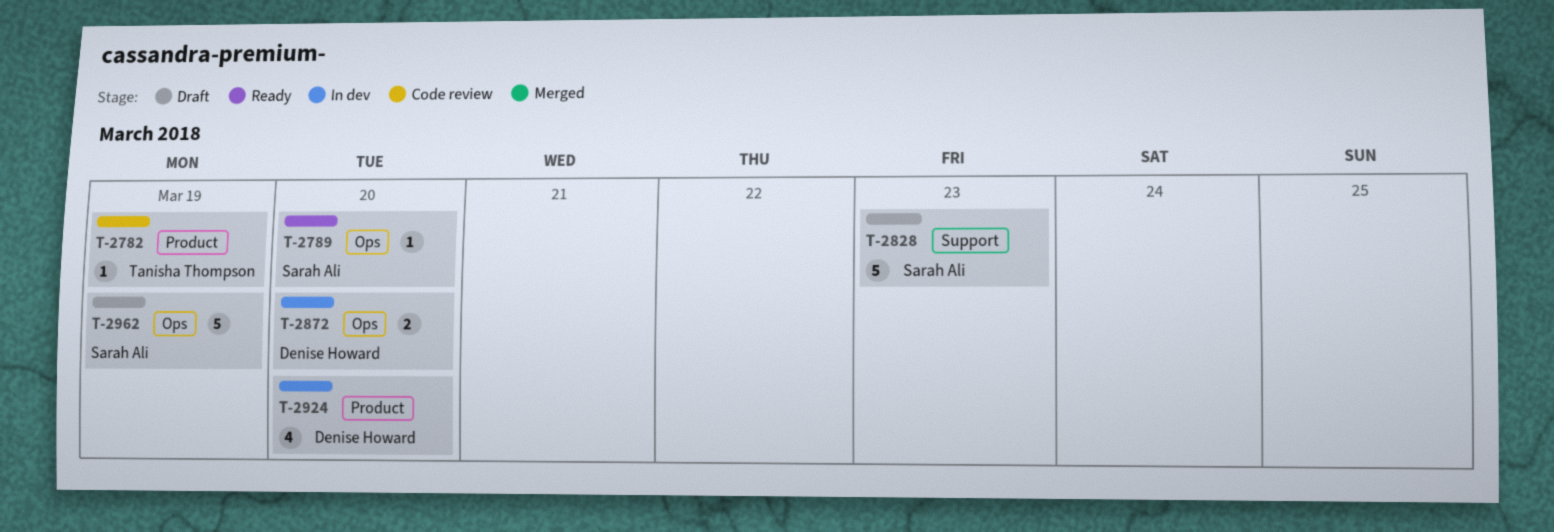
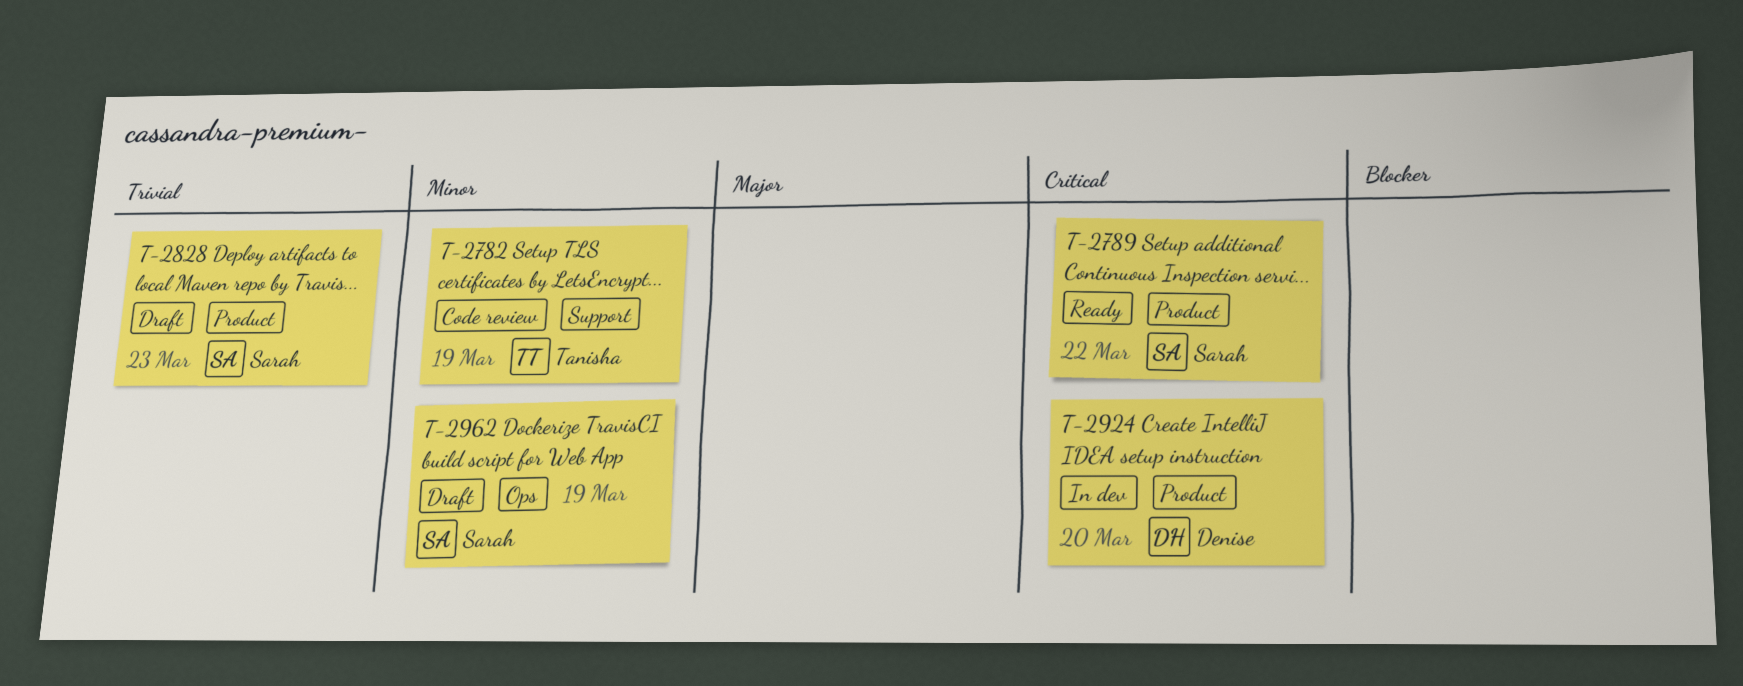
T-2782, label: Product -> Support
T-2789, label: Ops -> Product
T-2789, due: Mar 20 -> Mar 22
T-2828, label: Support -> Product
T-2872: present -> none

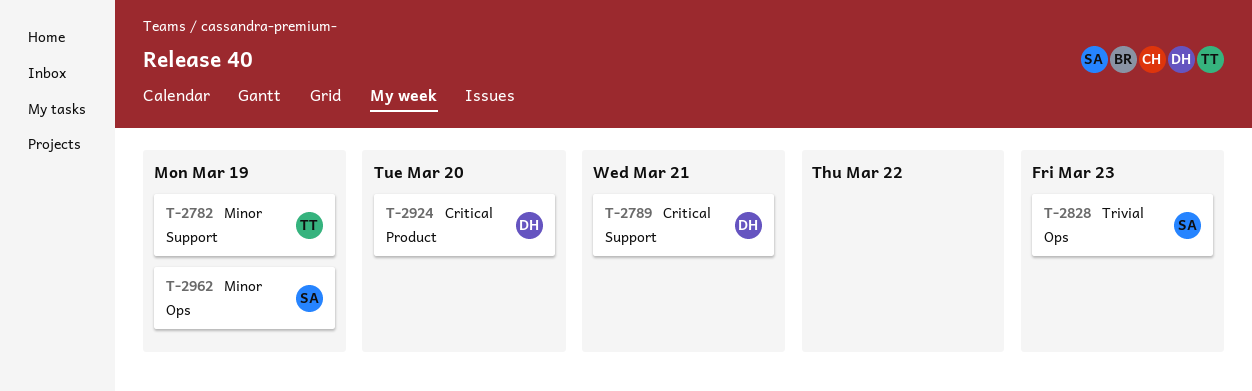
T-2789, owner: Sarah -> Denise
T-2789, label: Product -> Support
T-2789, due: Mar 22 -> Mar 21
T-2828, label: Product -> Ops

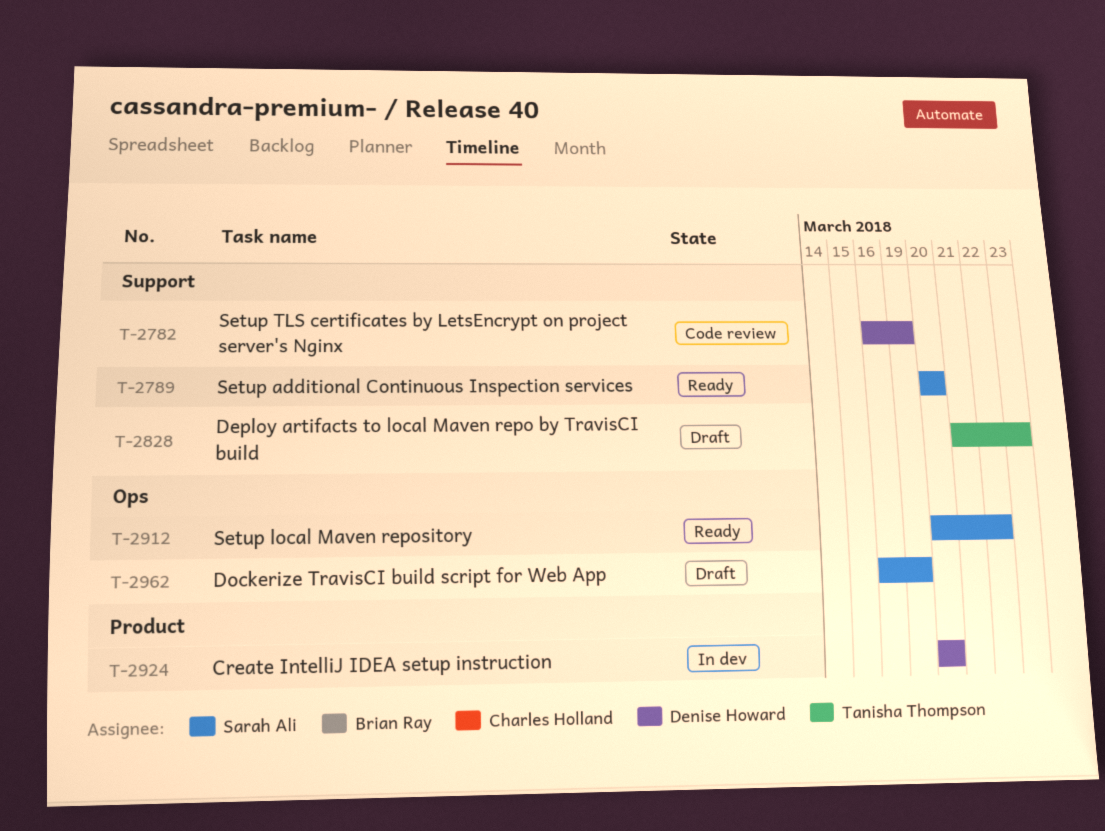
T-2782, owner: Tanisha Thompson -> Denise Howard
T-2789, owner: Denise Howard -> Sarah Ali
T-2789, due: Mar 21 -> Mar 20
T-2828, owner: Sarah Ali -> Tanisha Thompson
T-2828, label: Ops -> Support
T-2912: none -> present

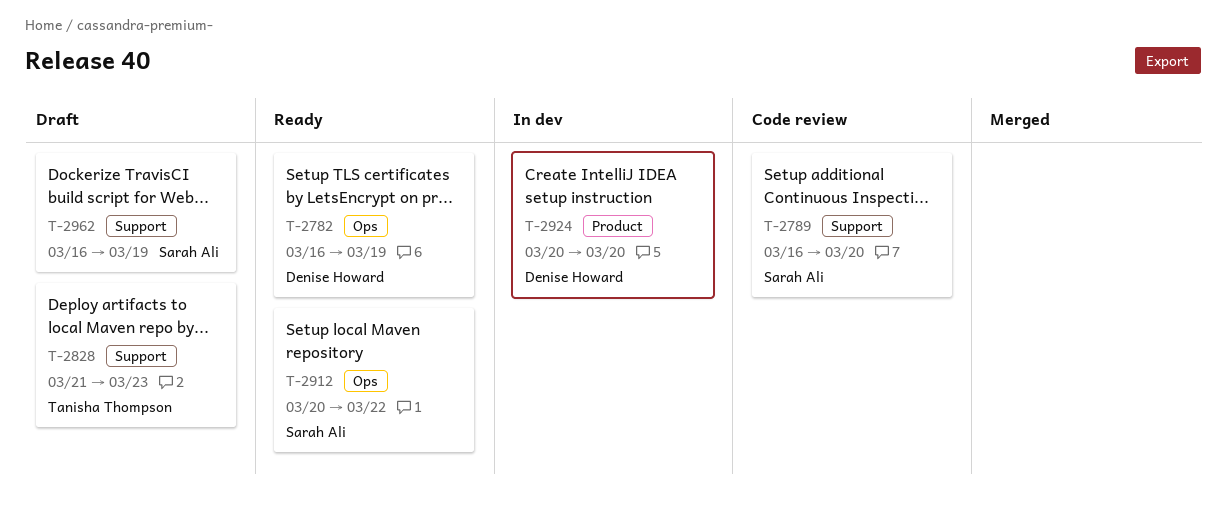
T-2782, status: Code review -> Ready
T-2782, label: Support -> Ops
T-2789, status: Ready -> Code review
T-2789, start: Mar 20 -> Mar 16
T-2962, label: Ops -> Support

